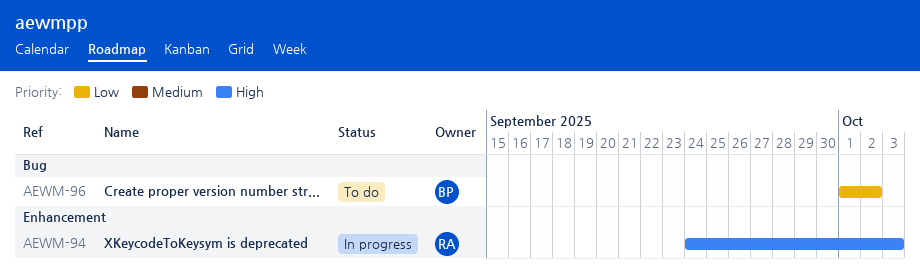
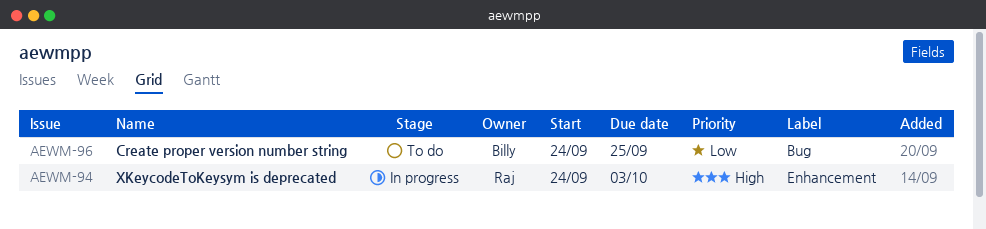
AEWM-96, start: Oct 1 -> Sep 24
AEWM-96, due: Oct 2 -> Sep 25

